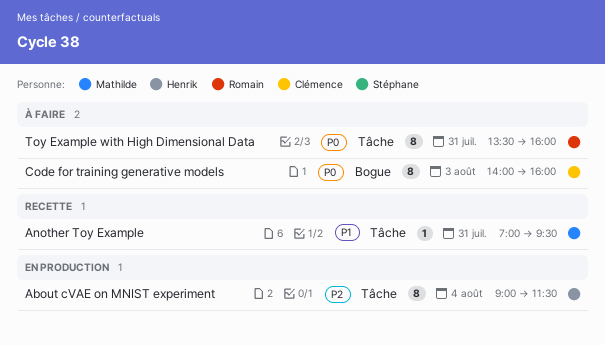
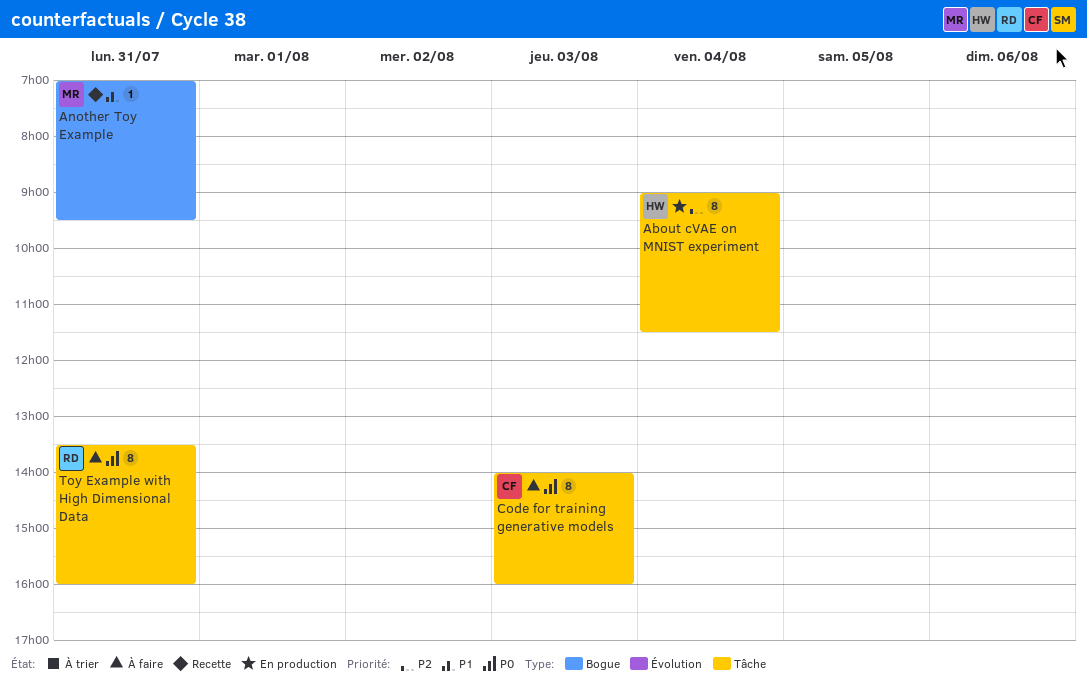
Another Toy Example, label: Tâche -> Bogue
Code for training generative models, label: Bogue -> Tâche

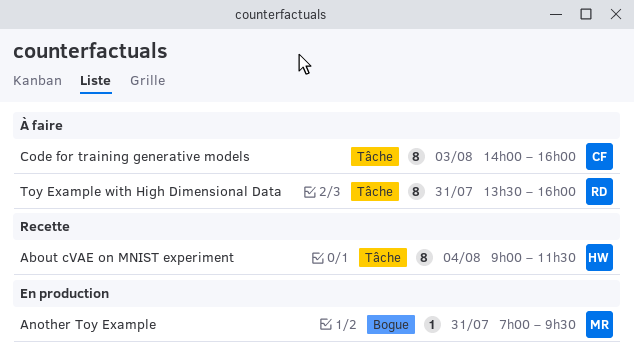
About cVAE on MNIST experiment, status: En production -> Recette
Another Toy Example, status: Recette -> En production

